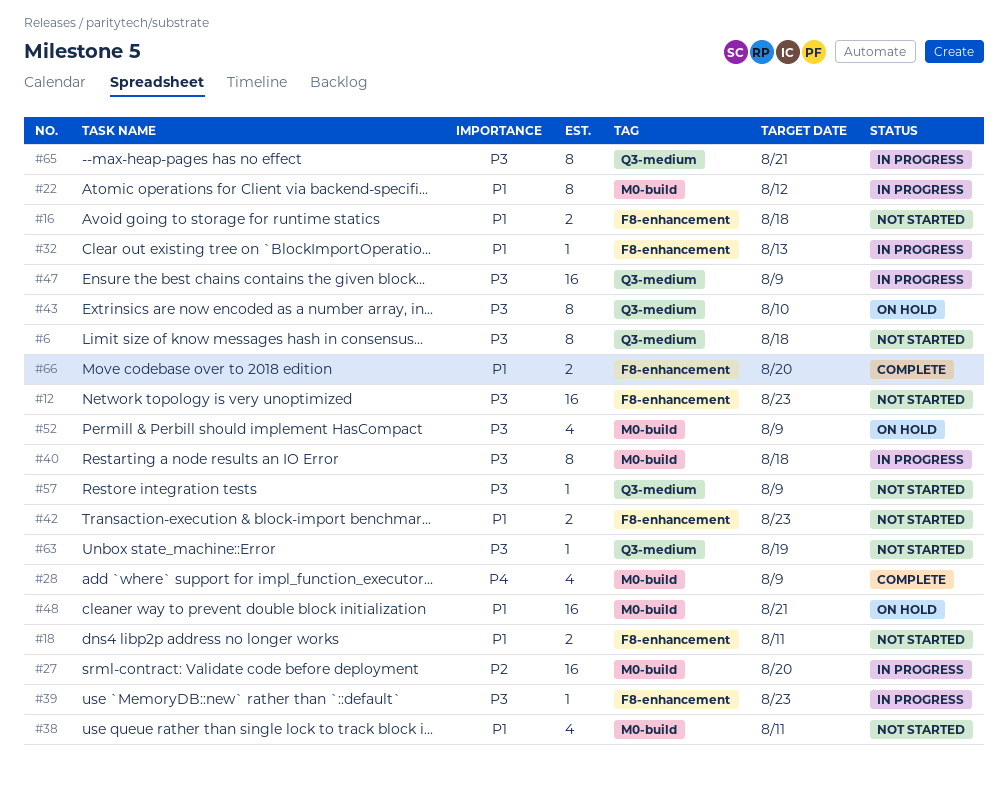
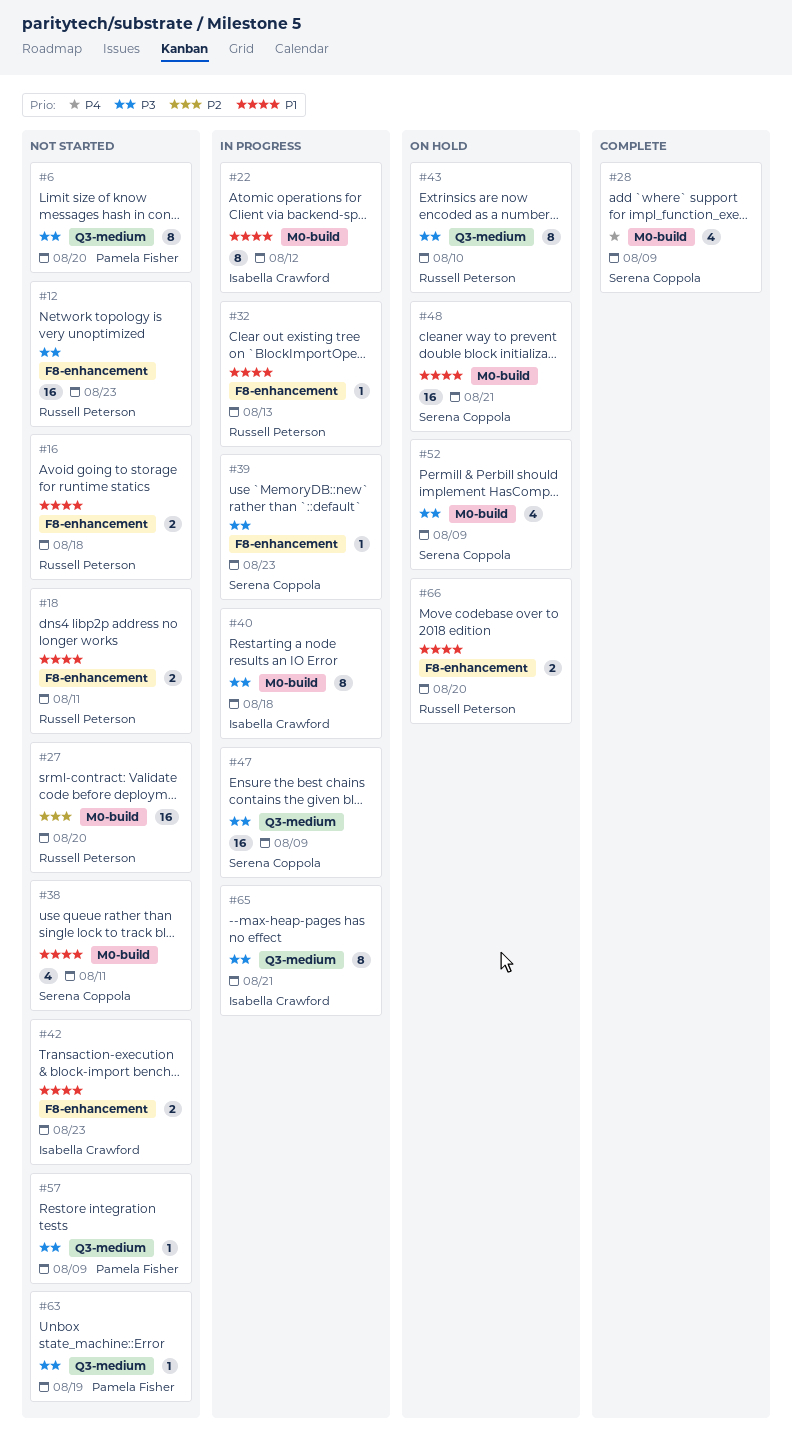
#6, due: Aug 18 -> Aug 20
#27, status: In progress -> Not started
#66, status: Complete -> On hold

